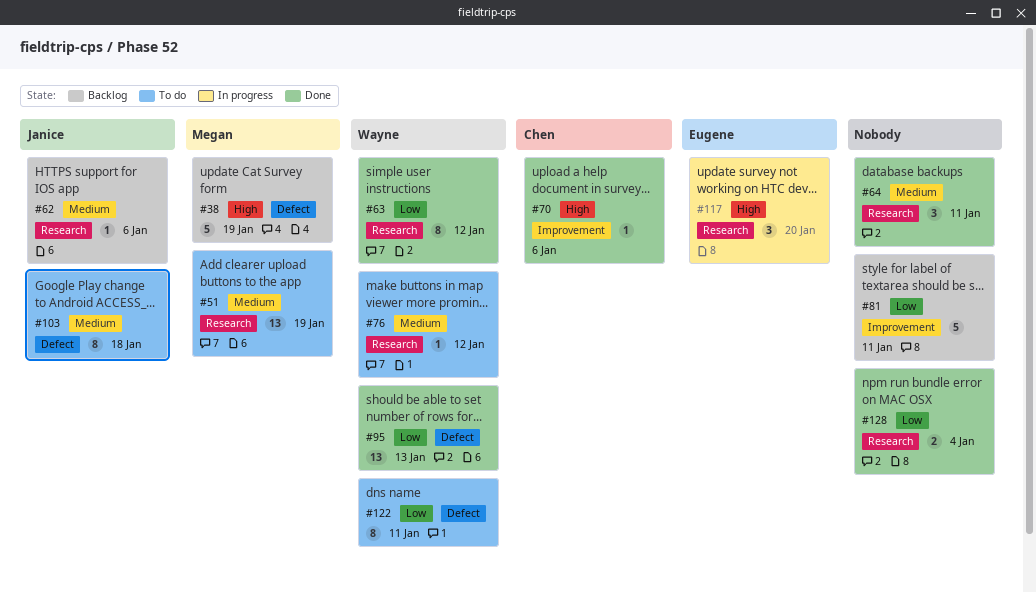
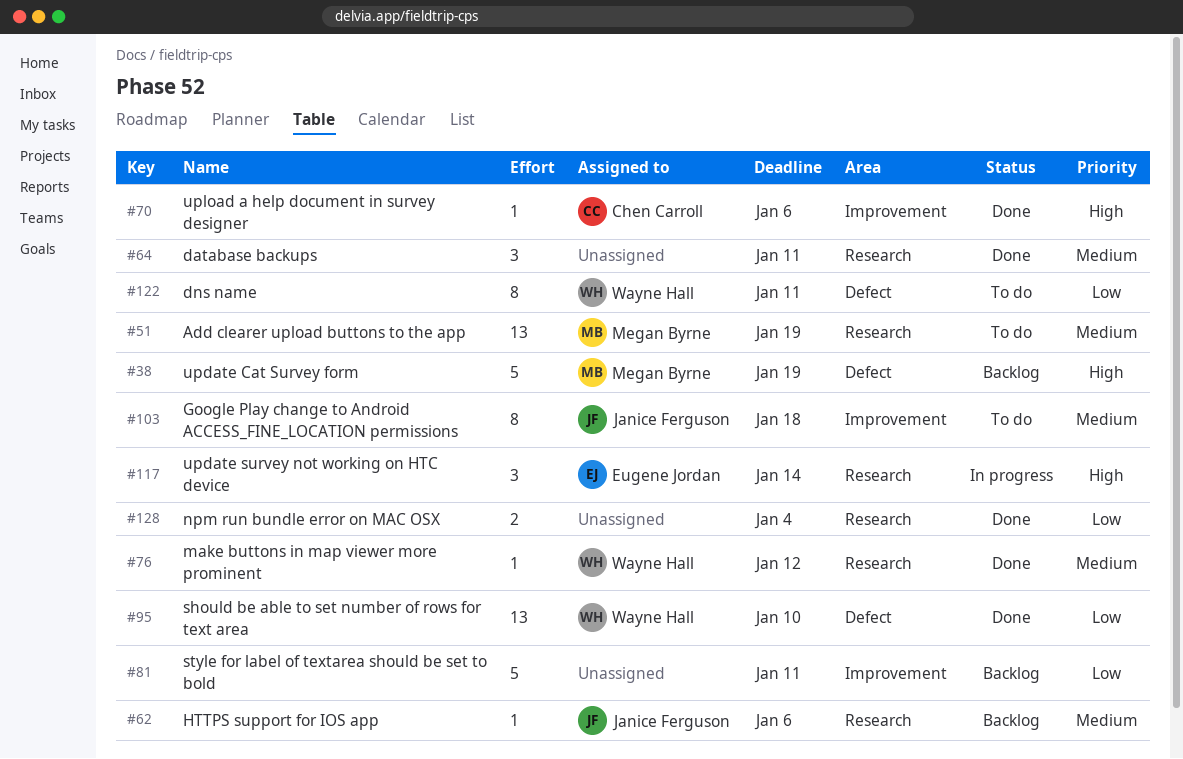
#63: present -> none
#76, status: To do -> Done
#95, due: Jan 13 -> Jan 10
#103, label: Defect -> Improvement
#117, due: Jan 20 -> Jan 14

